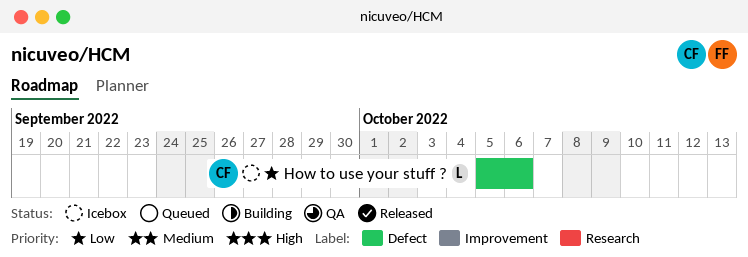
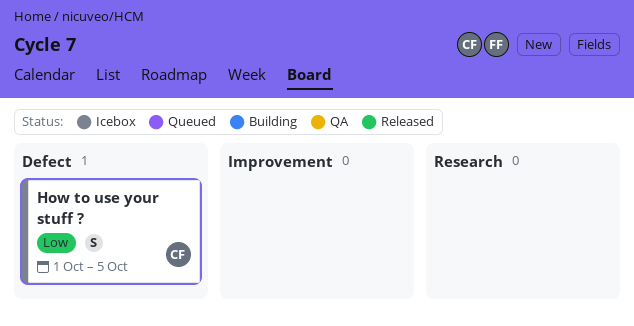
How to use your stuff ?, estimate: L -> S
How to use your stuff ?, start: Oct 5 -> Oct 1
How to use your stuff ?, due: Oct 6 -> Oct 5

